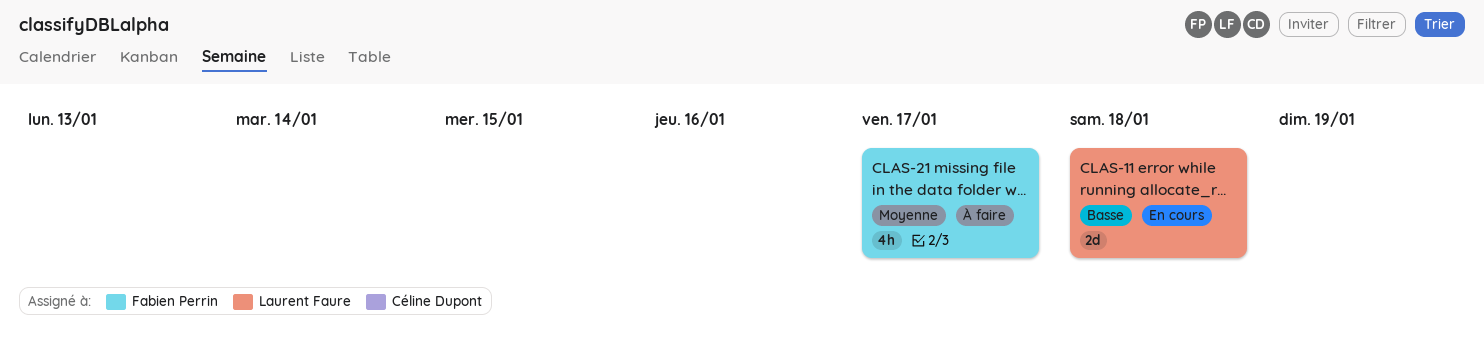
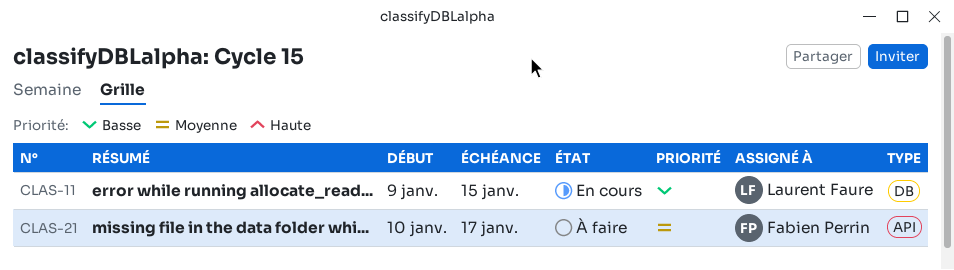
CLAS-11, due: Jan 18 -> Jan 15

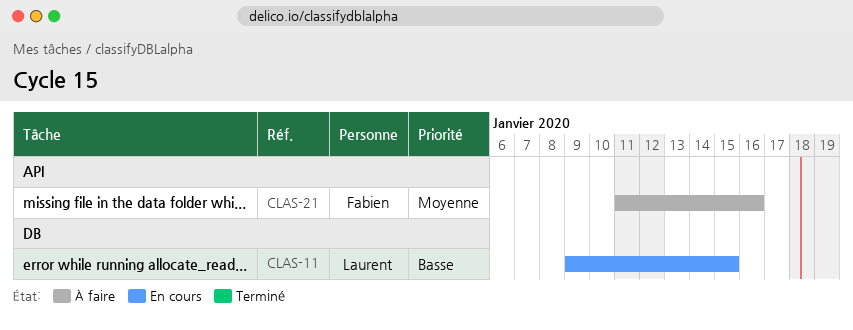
CLAS-21, start: Jan 10 -> Jan 11
CLAS-21, due: Jan 17 -> Jan 16

